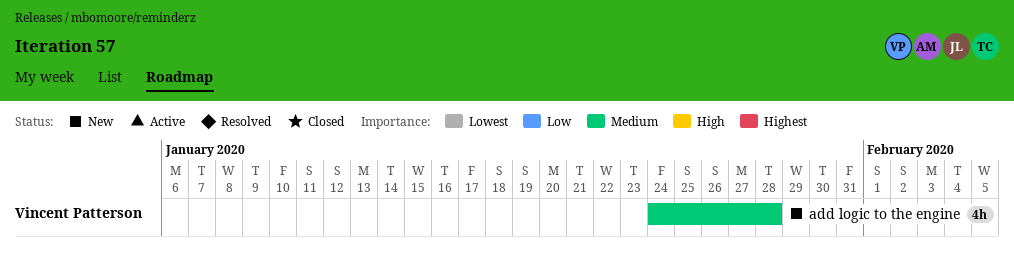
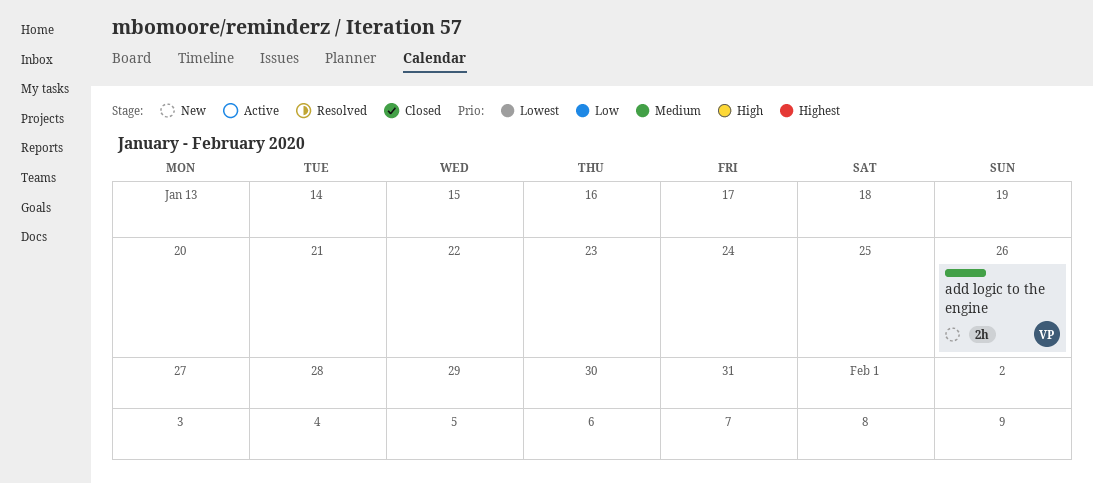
add logic to the engine, estimate: 4h -> 2h
add logic to the engine, due: Jan 28 -> Jan 26

